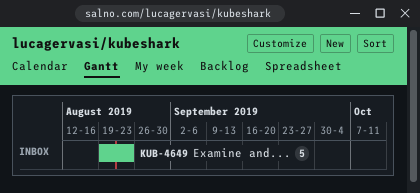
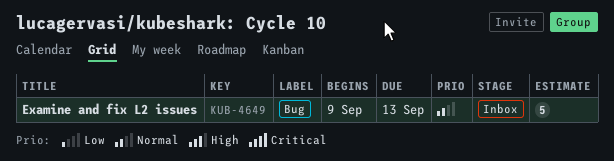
KUB-4649, start: Aug 19 -> Sep 9
KUB-4649, due: Aug 23 -> Sep 13

